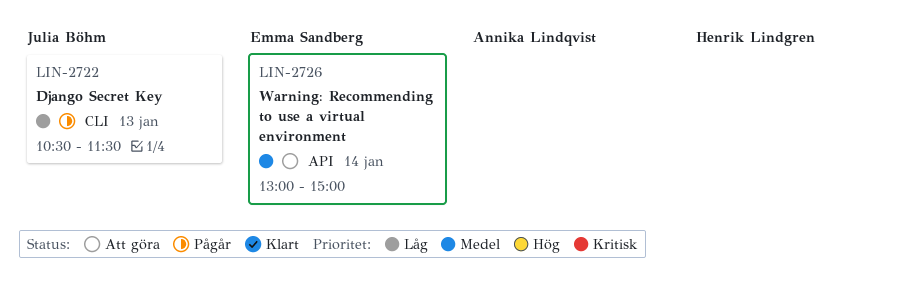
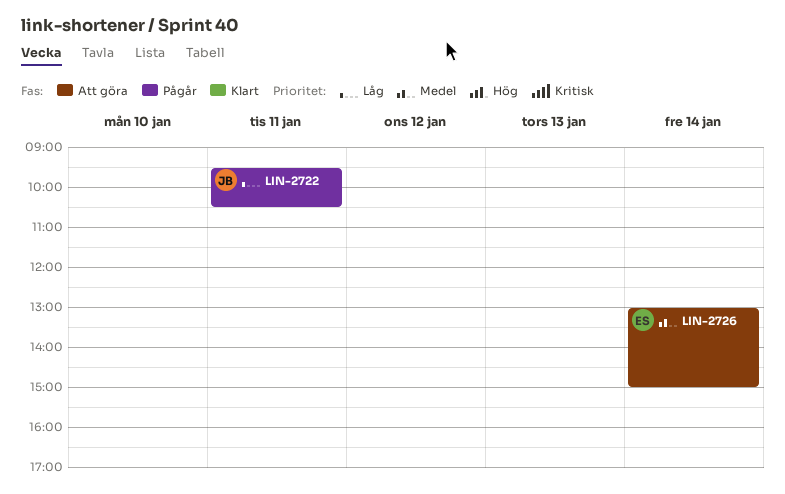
LIN-2722, day: Jan 13 -> Jan 11
LIN-2722, begins: 10:30 -> 09:30
LIN-2722, ends: 11:30 -> 10:30

